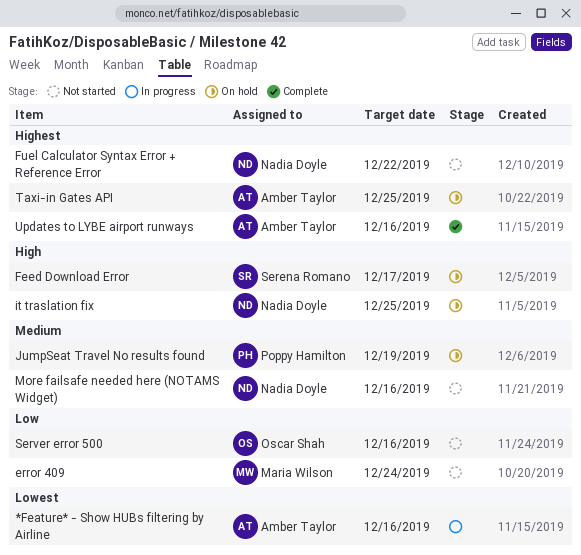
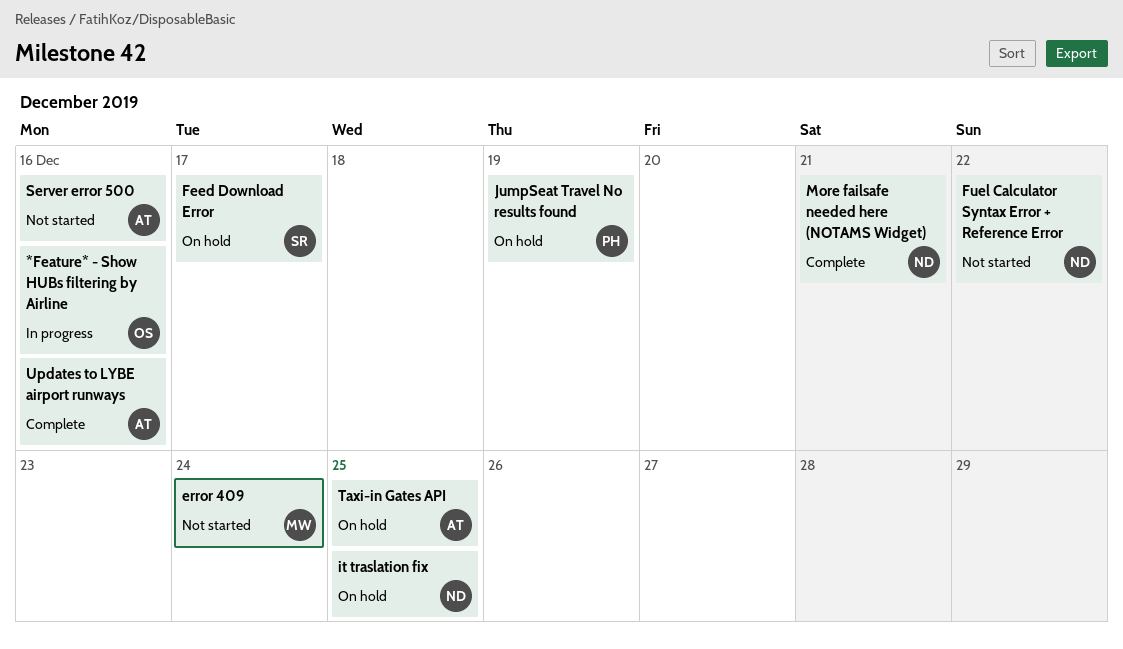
*Feature* - Show HUBs filtering by Airline, owner: Amber Taylor -> Oscar Shah
More failsafe needed here (NOTAMS Widget), status: Not started -> Complete
More failsafe needed here (NOTAMS Widget), due: Dec 16 -> Dec 21
Server error 500, owner: Oscar Shah -> Amber Taylor

